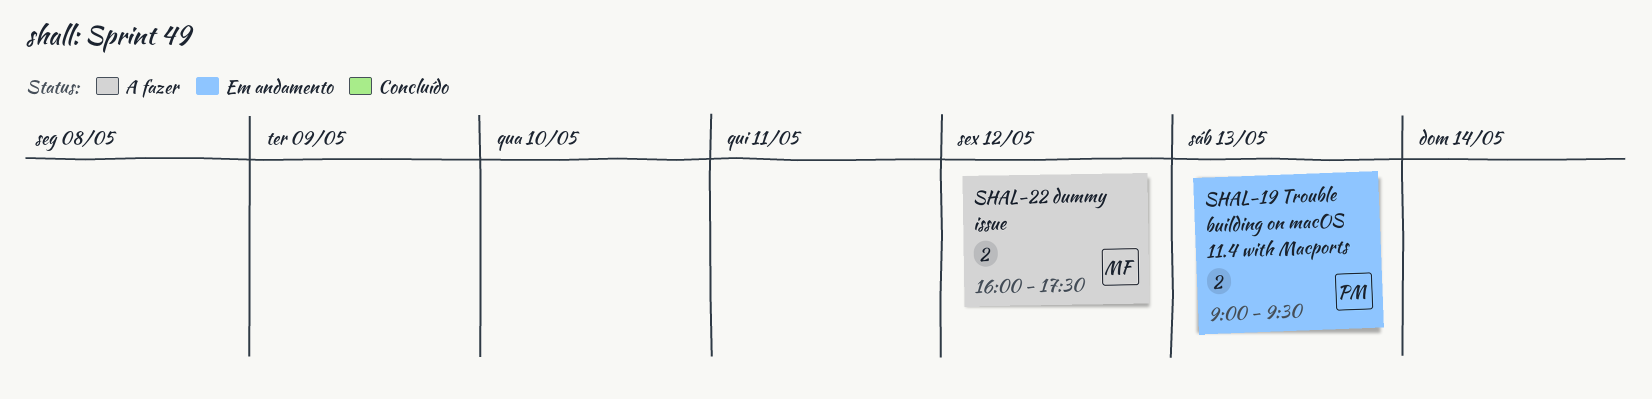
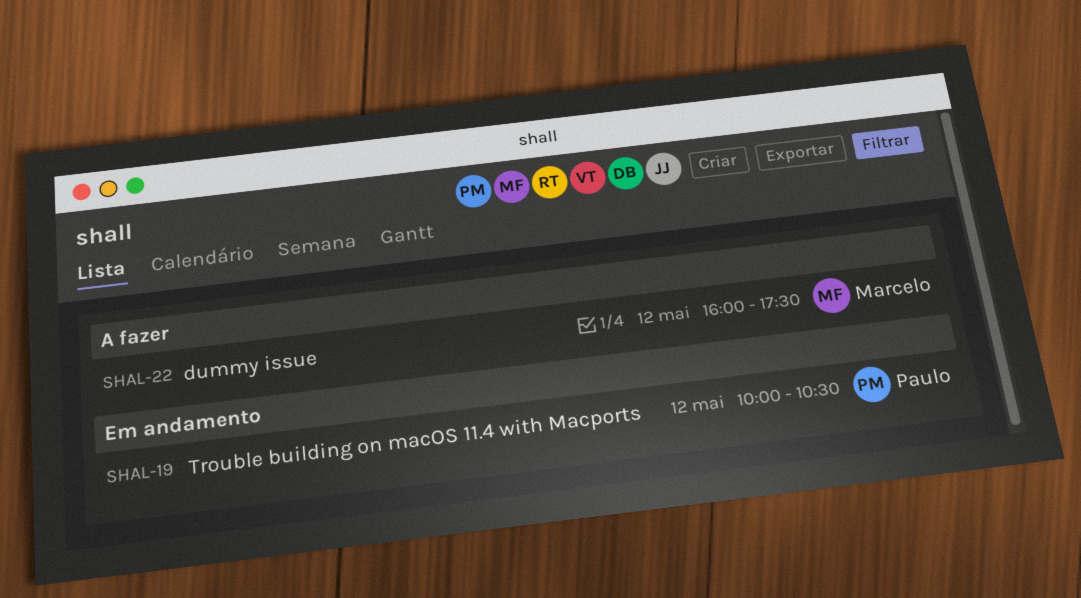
SHAL-19, day: May 13 -> May 12
SHAL-19, begins: 09:00 -> 10:00
SHAL-19, ends: 09:30 -> 10:30

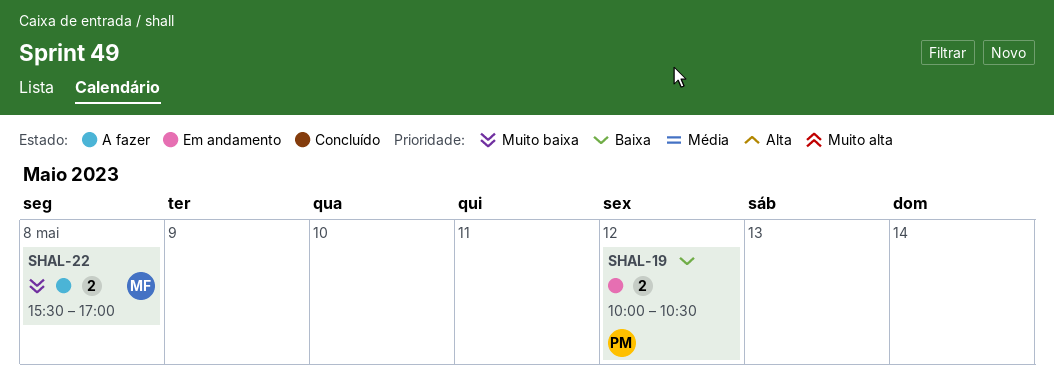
SHAL-22, day: May 12 -> May 8
SHAL-22, begins: 16:00 -> 15:30
SHAL-22, ends: 17:30 -> 17:00

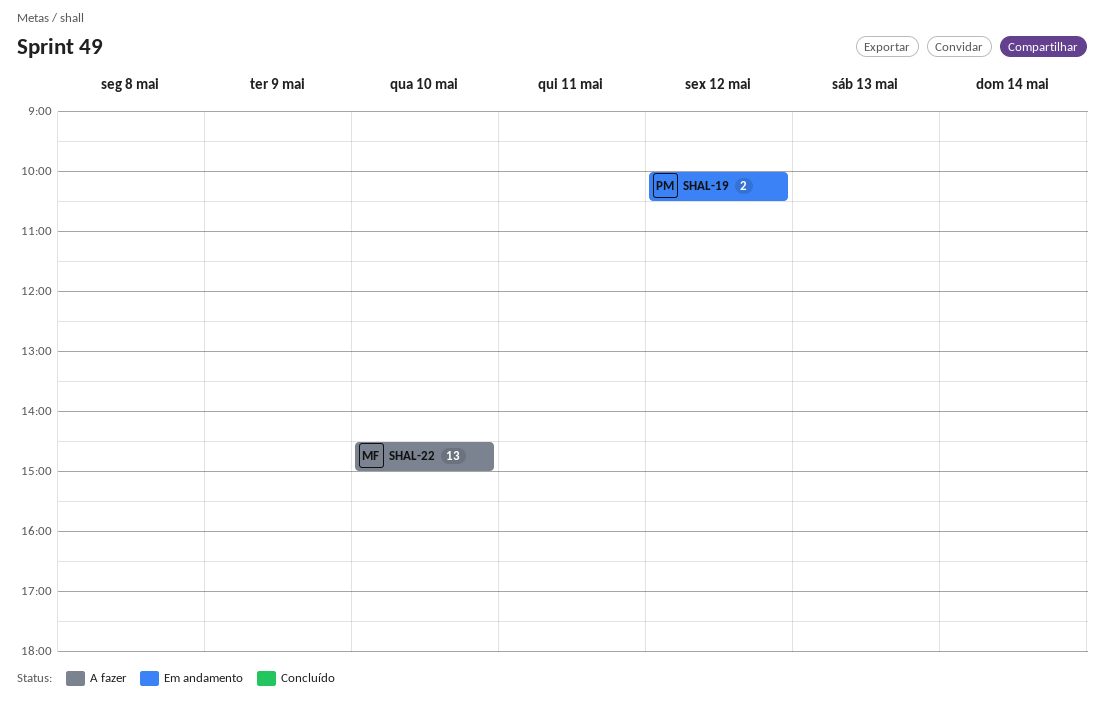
SHAL-22, estimate: 2 -> 13
SHAL-22, day: May 8 -> May 10
SHAL-22, begins: 15:30 -> 14:30
SHAL-22, ends: 17:00 -> 15:00

